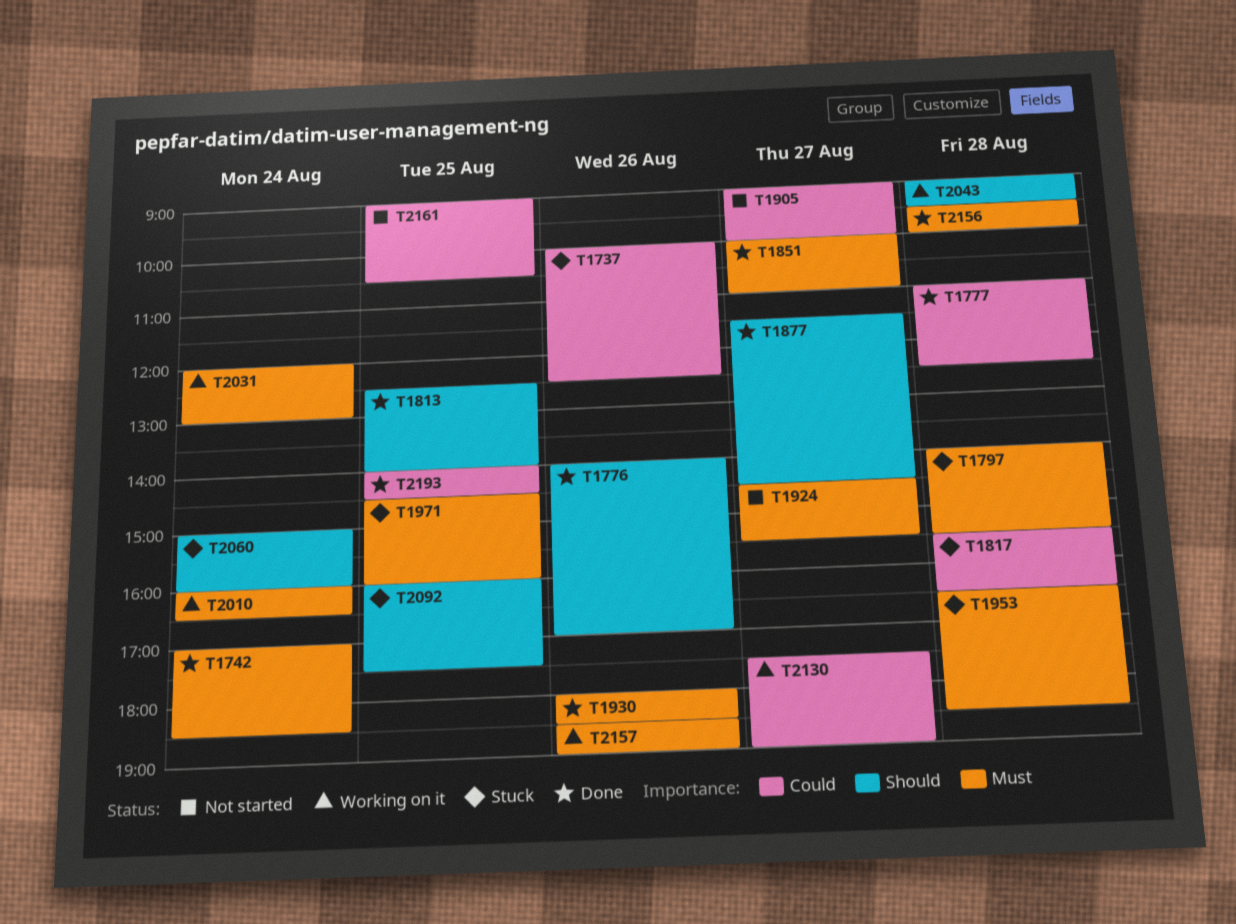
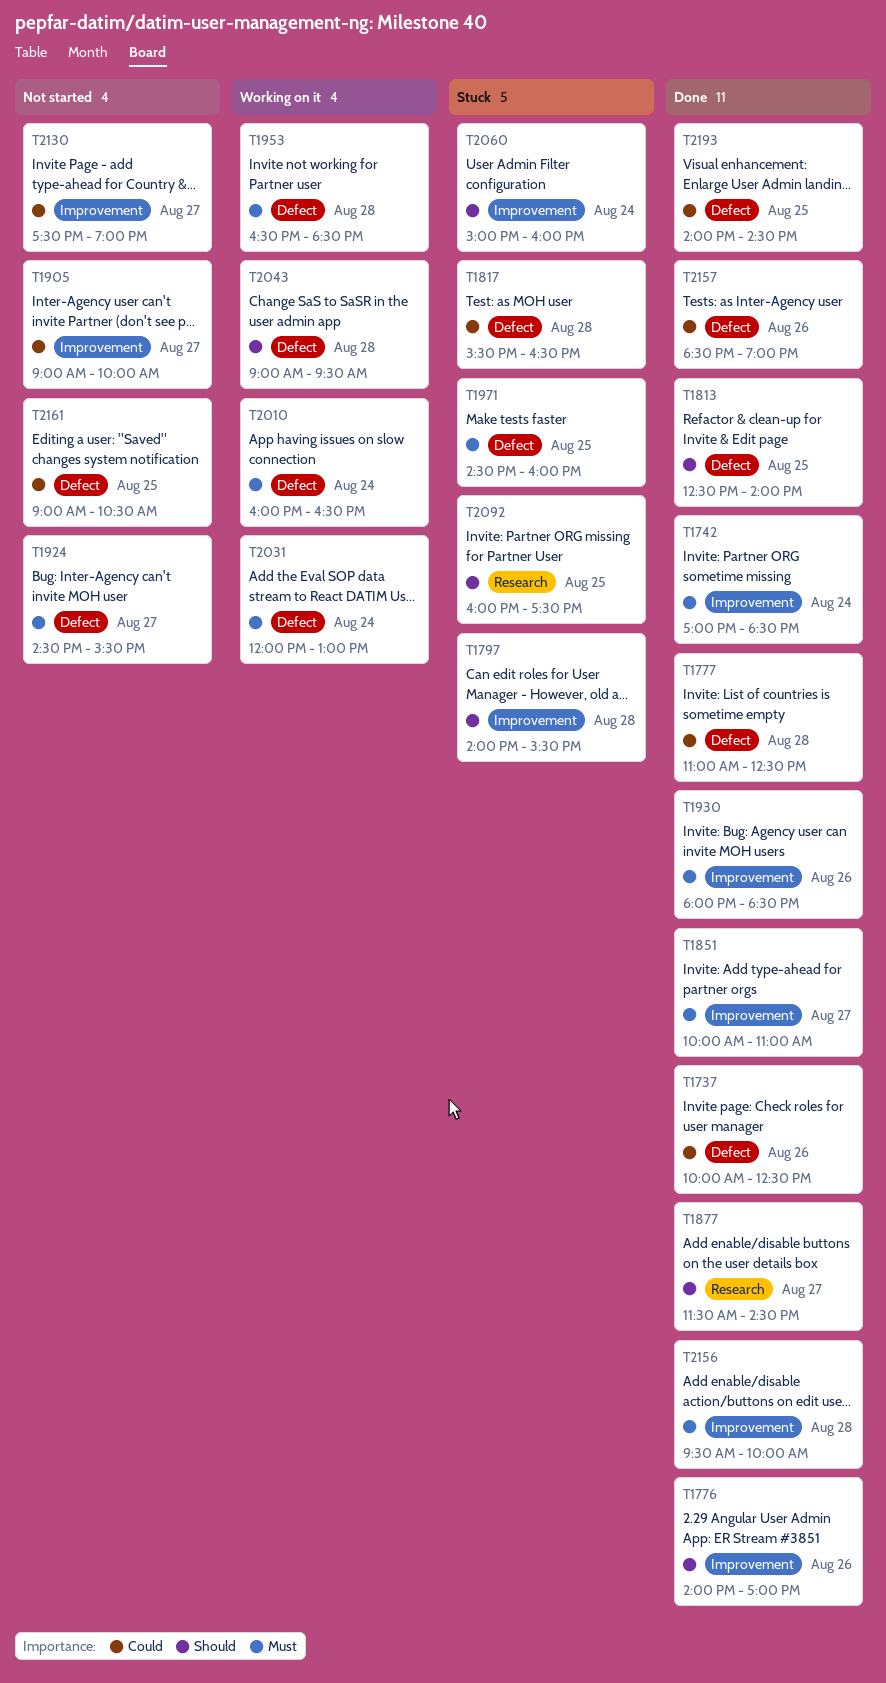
T1737, status: Stuck -> Done
T1797, priority: Must -> Should
T1953, status: Stuck -> Working on it
T2130, status: Working on it -> Not started
T2157, status: Working on it -> Done
T2157, priority: Must -> Could

